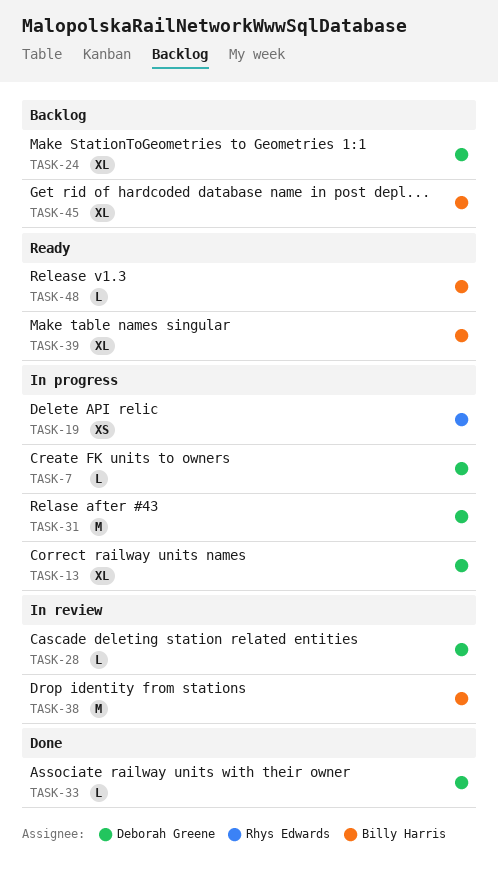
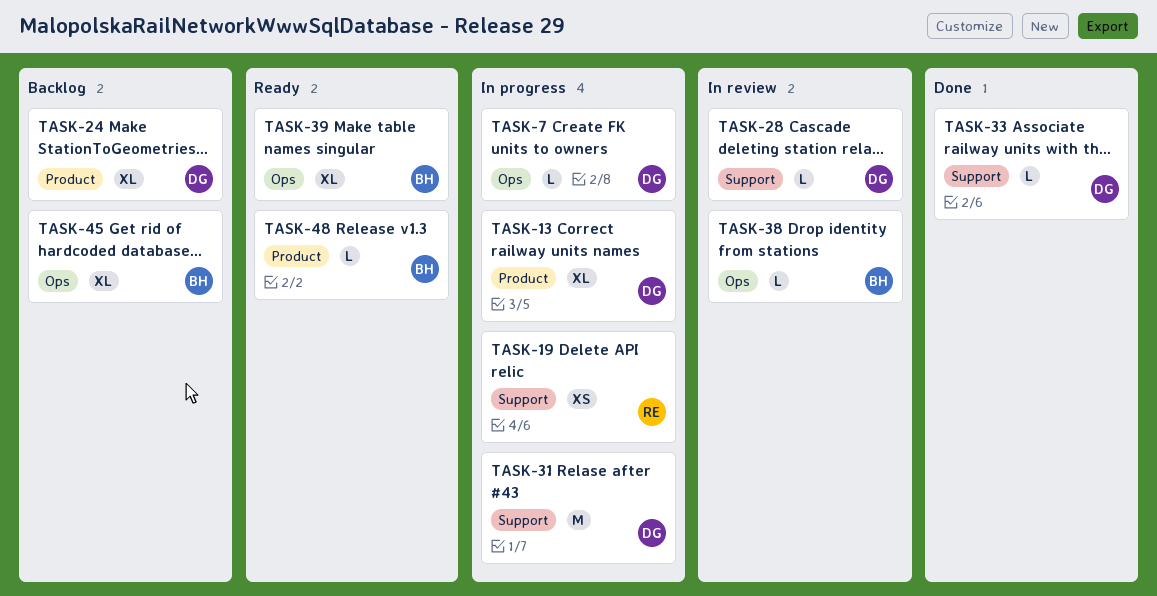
TASK-38, estimate: M -> L

